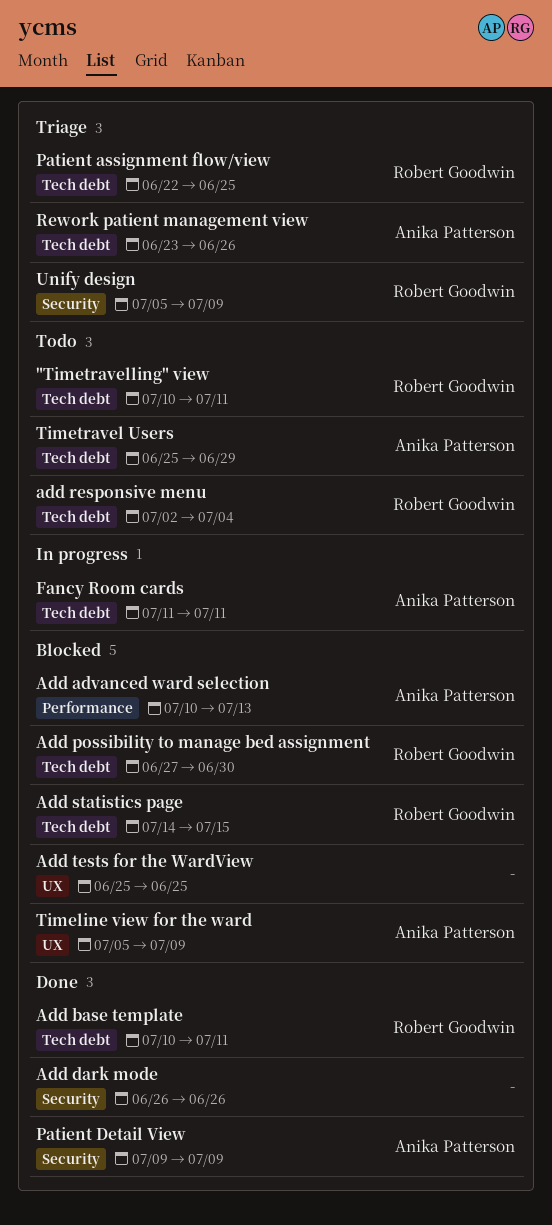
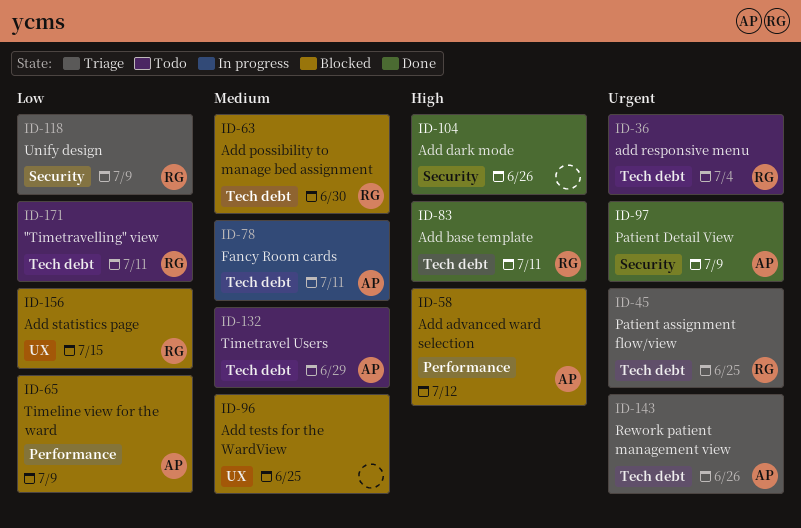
Add advanced ward selection, due: Jul 13 -> Jul 12
Add statistics page, label: Tech debt -> UX
Timeline view for the ward, label: UX -> Performance

